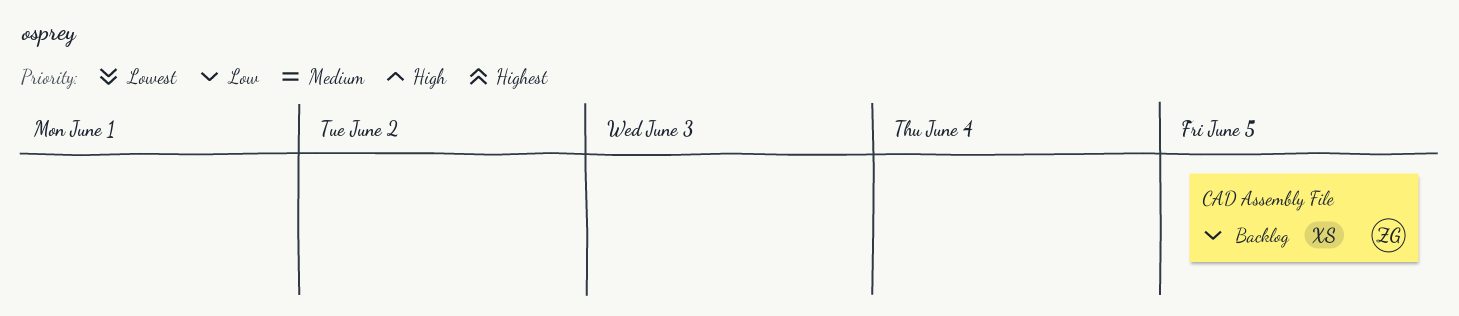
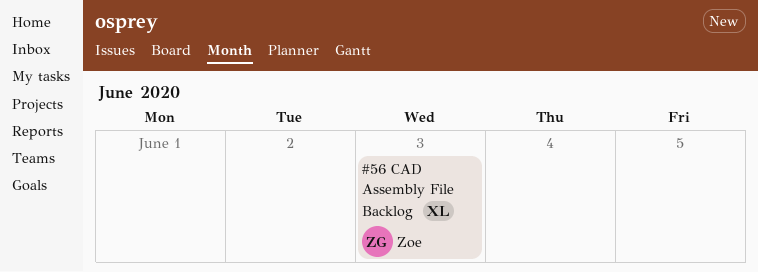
CAD Assembly File, estimate: XS -> XL
CAD Assembly File, due: Jun 5 -> Jun 3

